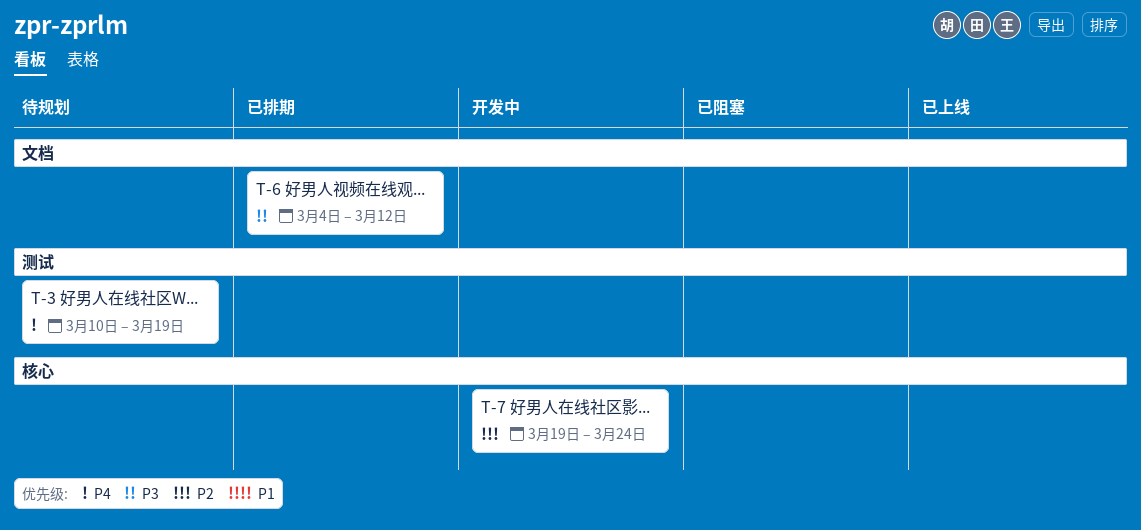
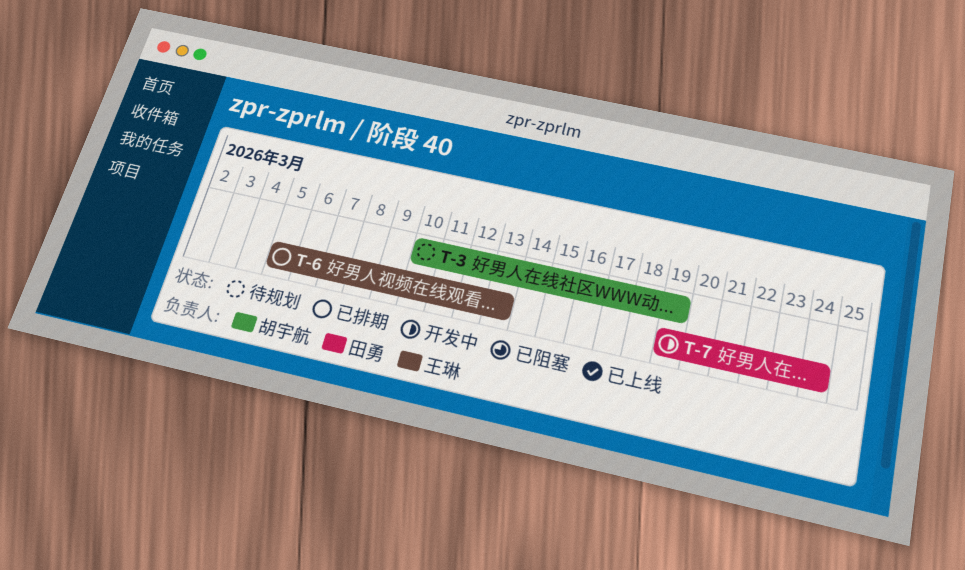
T-6, start: Mar 4 -> Mar 5
T-6, due: Mar 12 -> Mar 13

